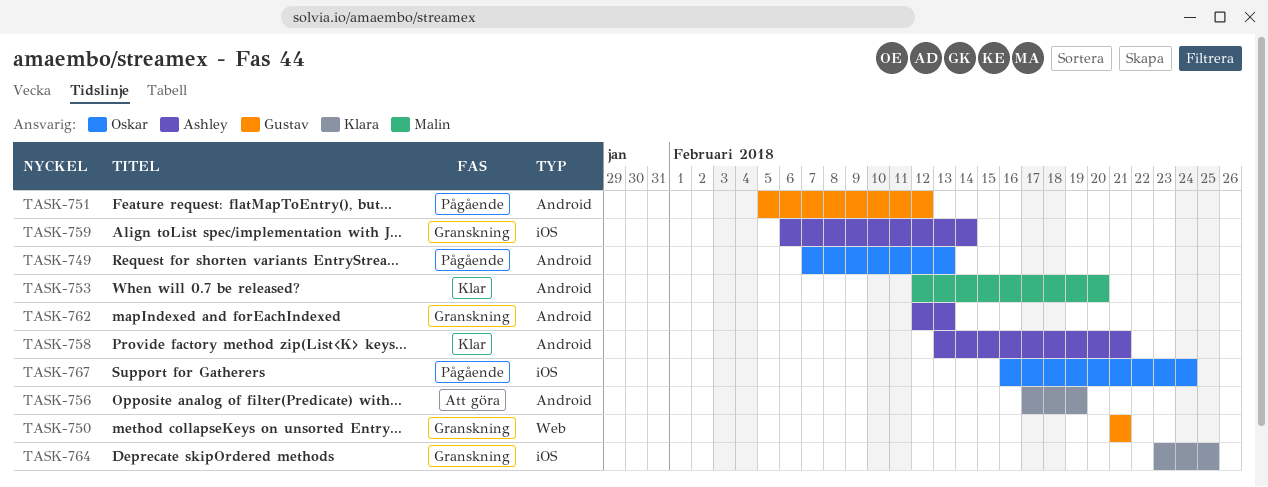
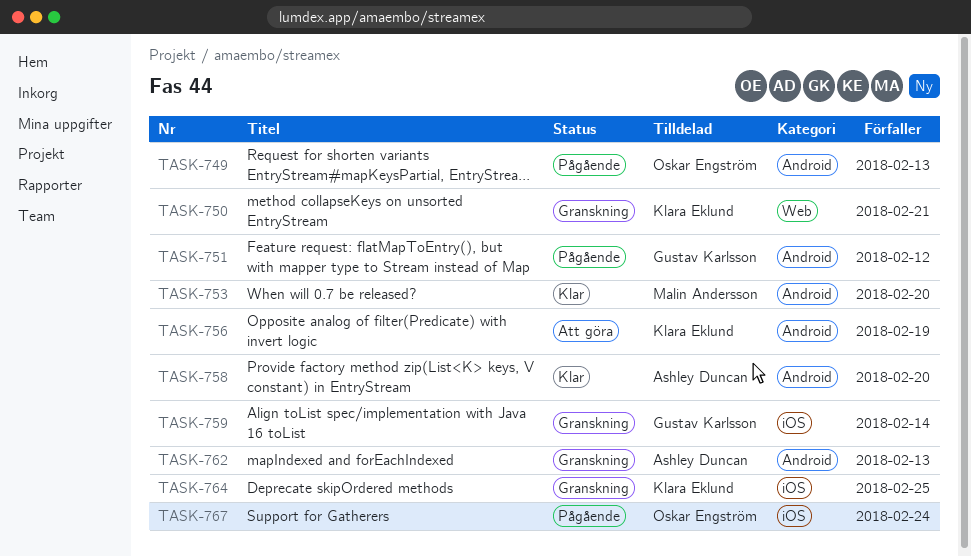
TASK-750, owner: Gustav Karlsson -> Klara Eklund
TASK-758, due: Feb 21 -> Feb 20
TASK-759, owner: Ashley Duncan -> Gustav Karlsson

